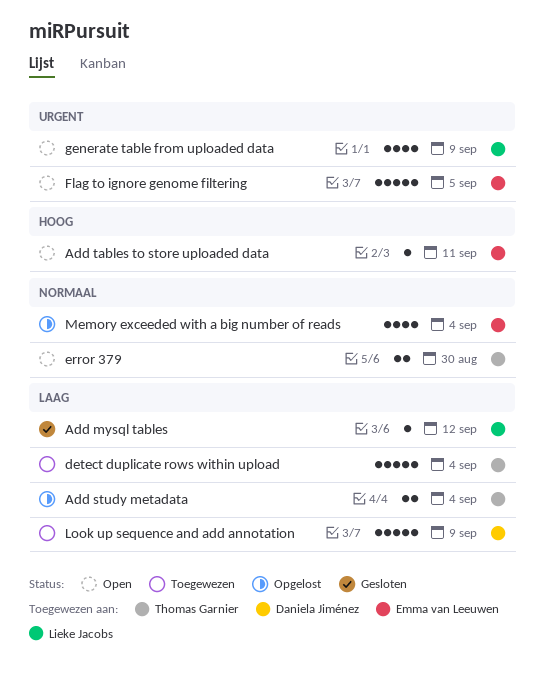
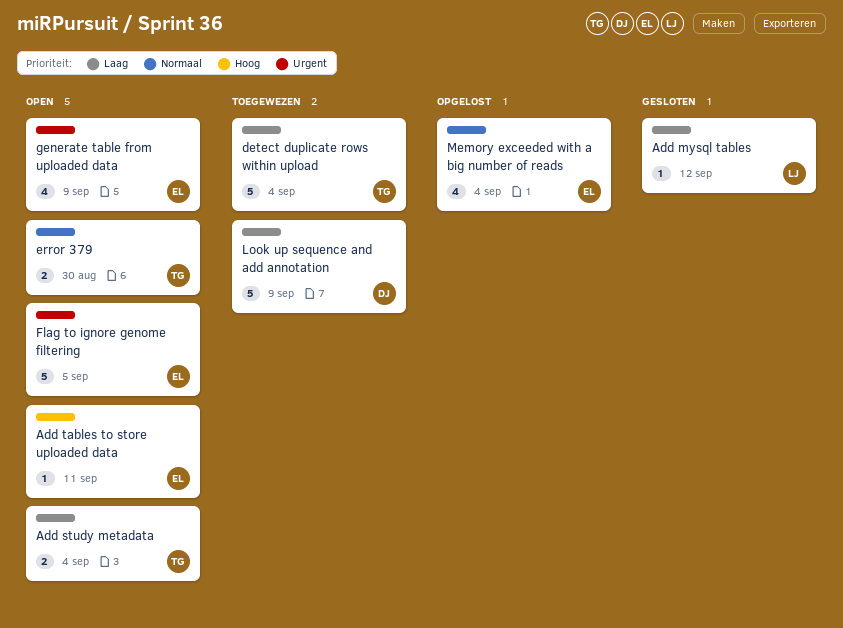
Add study metadata, status: Opgelost -> Open
generate table from uploaded data, owner: Lieke Jacobs -> Emma van Leeuwen

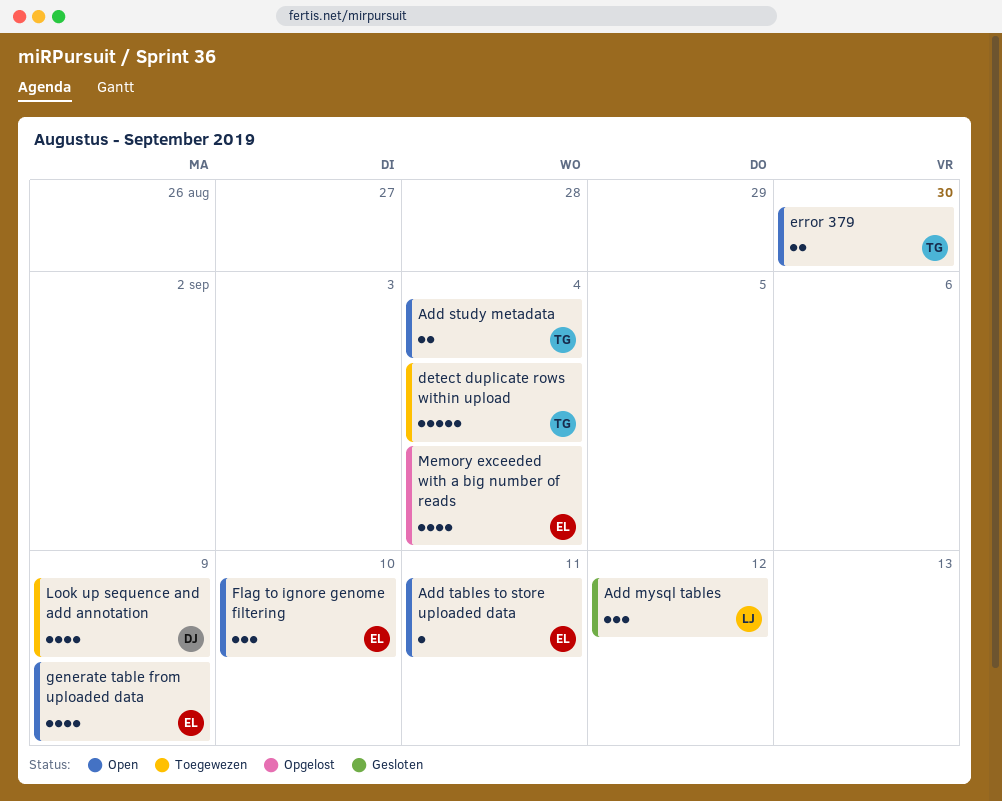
Add mysql tables, estimate: 1 -> 3
Flag to ignore genome filtering, estimate: 5 -> 3
Flag to ignore genome filtering, due: Sep 5 -> Sep 10
Look up sequence and add annotation, estimate: 5 -> 4

